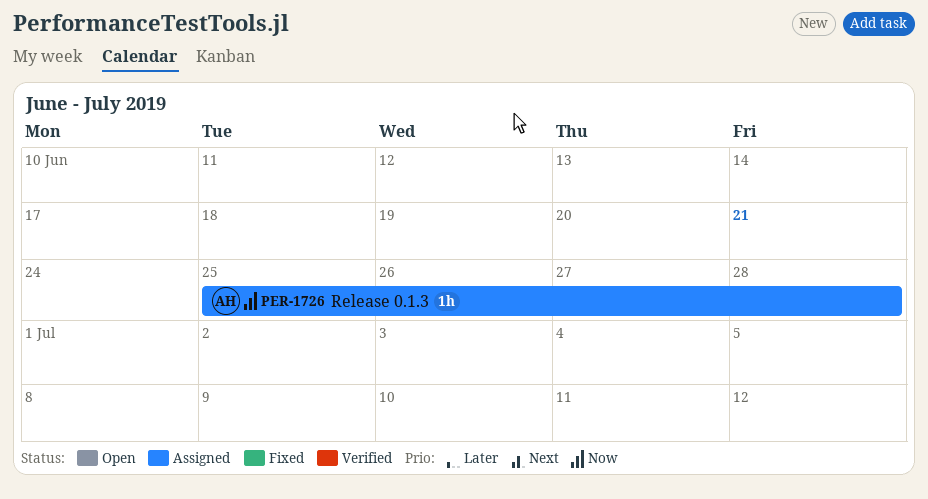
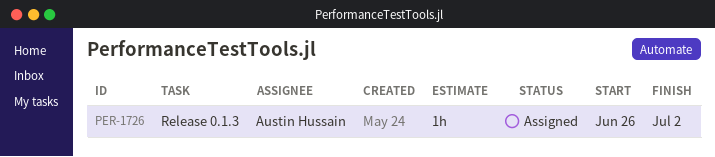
PER-1726, start: Jun 25 -> Jun 26
PER-1726, due: Jun 28 -> Jul 2

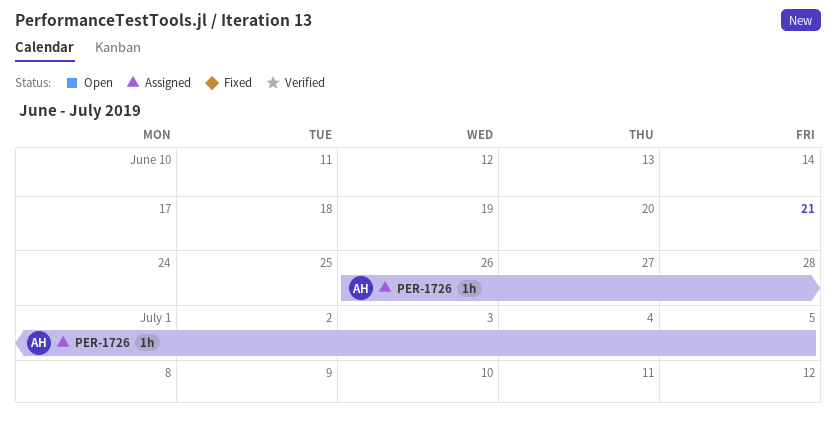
PER-1726, due: Jul 2 -> Jul 5

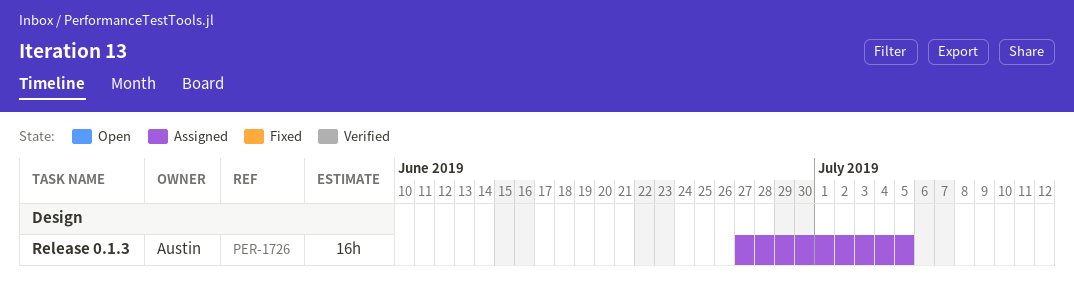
PER-1726, estimate: 1h -> 16h
PER-1726, start: Jun 26 -> Jun 27

